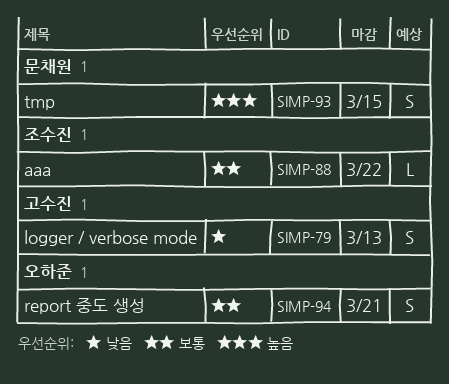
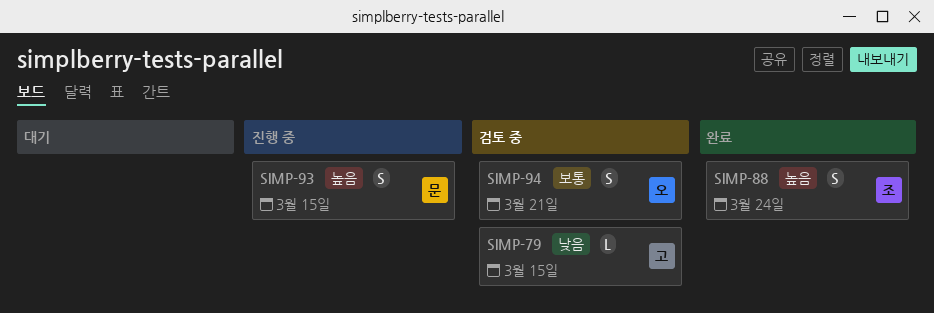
SIMP-79, estimate: S -> L
SIMP-79, due: Mar 13 -> Mar 15
SIMP-88, priority: 보통 -> 높음
SIMP-88, estimate: L -> S
SIMP-88, due: Mar 22 -> Mar 24

